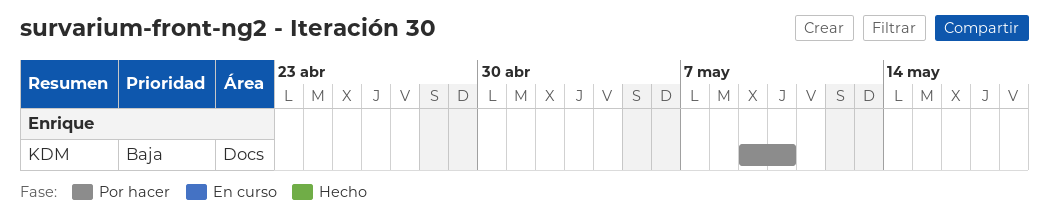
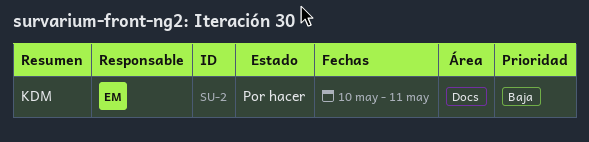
KDM, start: May 9 -> May 10
KDM, due: May 10 -> May 11

